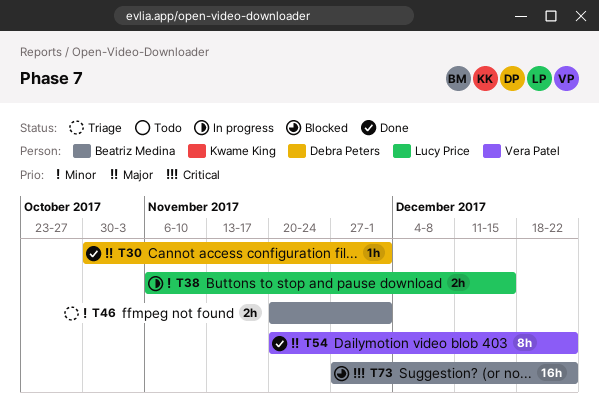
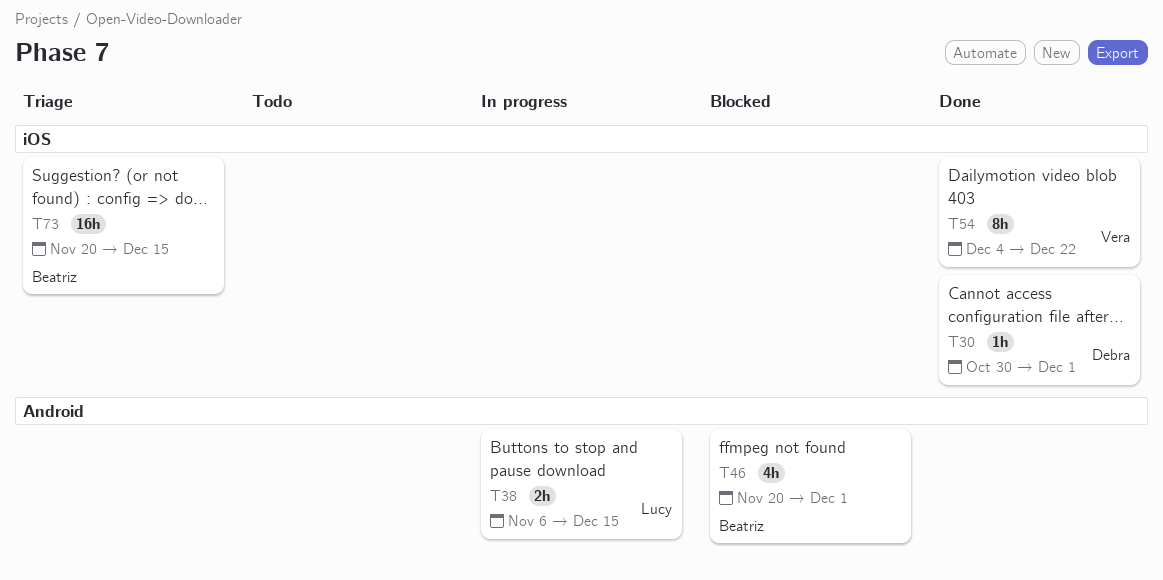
T46, status: Triage -> Blocked
T46, estimate: 2h -> 4h
T54, start: Nov 20 -> Dec 4
T73, status: Blocked -> Triage
T73, start: Nov 27 -> Nov 20
T73, due: Dec 22 -> Dec 15

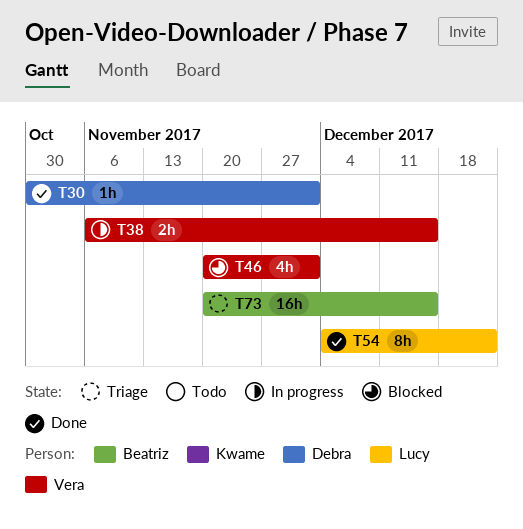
T38, owner: Lucy -> Vera
T46, owner: Beatriz -> Vera
T54, owner: Vera -> Lucy

